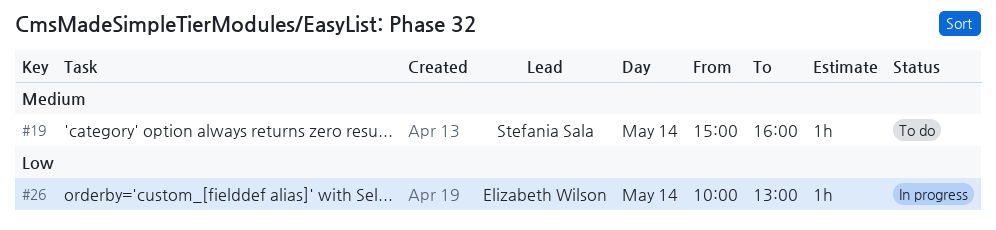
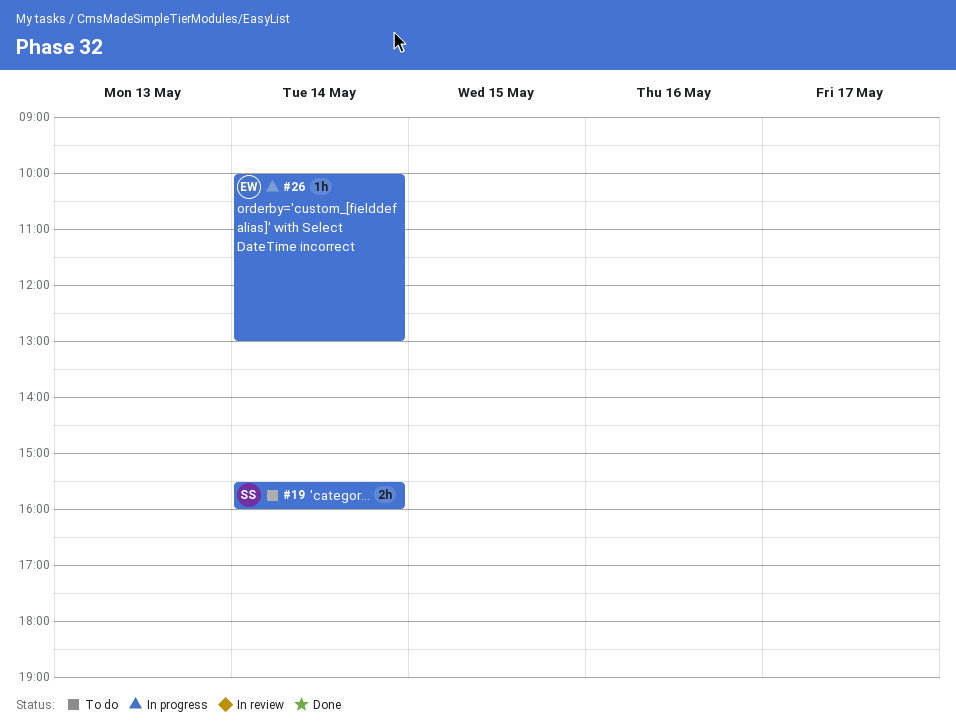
#19, estimate: 1h -> 2h
#19, begins: 15:00 -> 15:30

